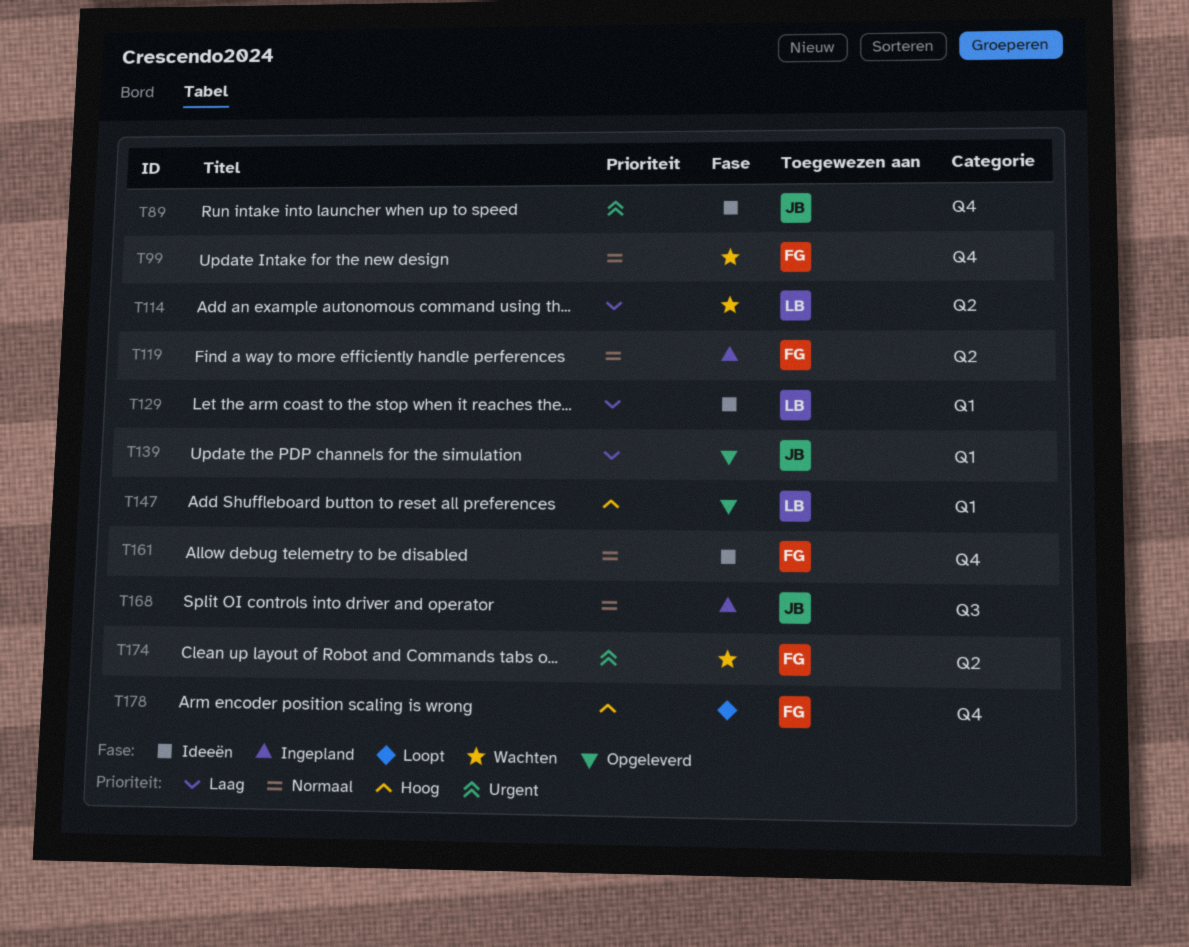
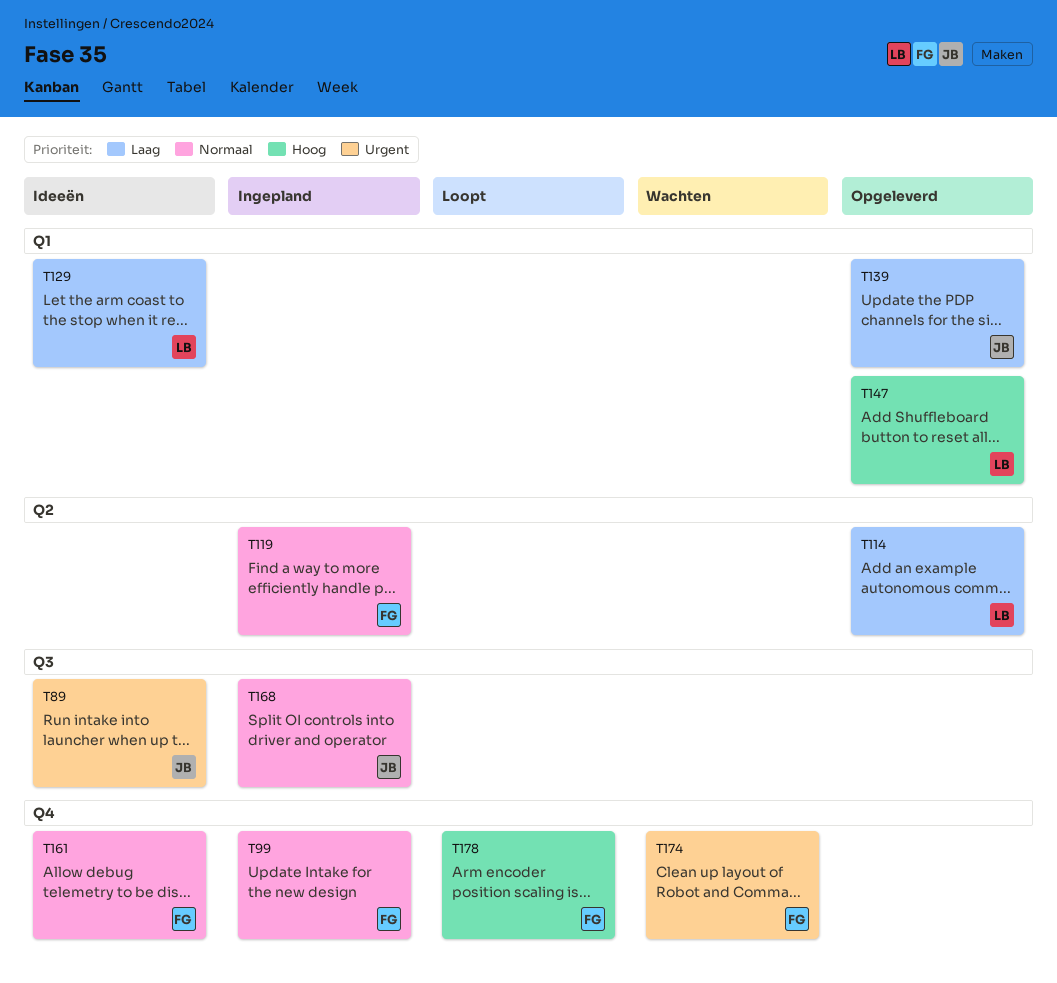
T89, label: Q4 -> Q3
T99, status: Wachten -> Ingepland
T114, status: Wachten -> Opgeleverd
T174, label: Q2 -> Q4

